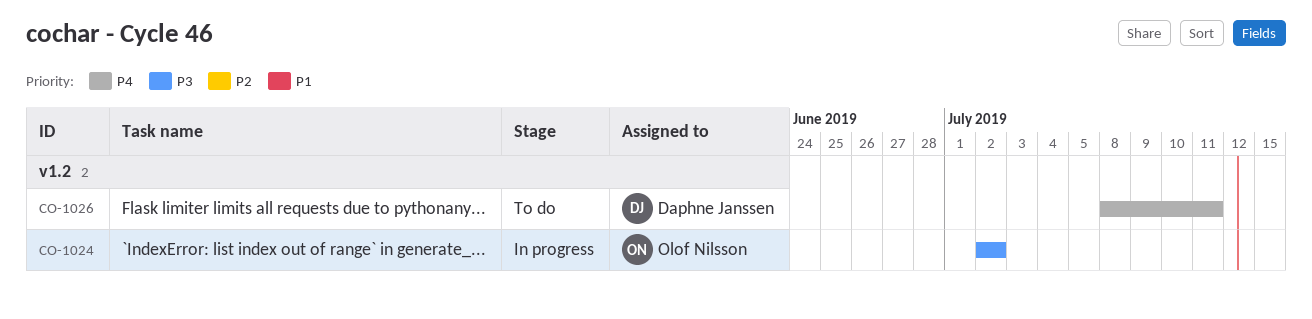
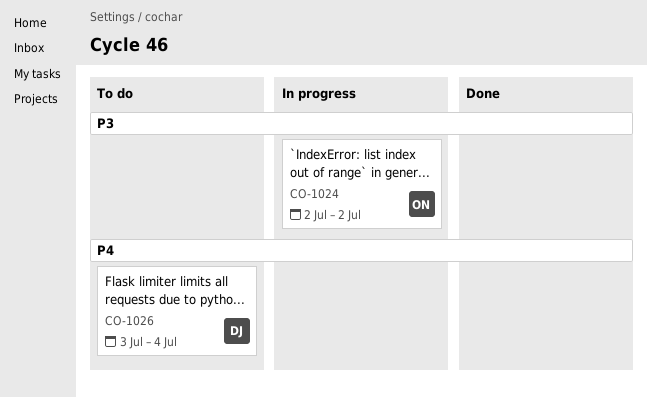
CO-1026, start: Jul 8 -> Jul 3
CO-1026, due: Jul 11 -> Jul 4

